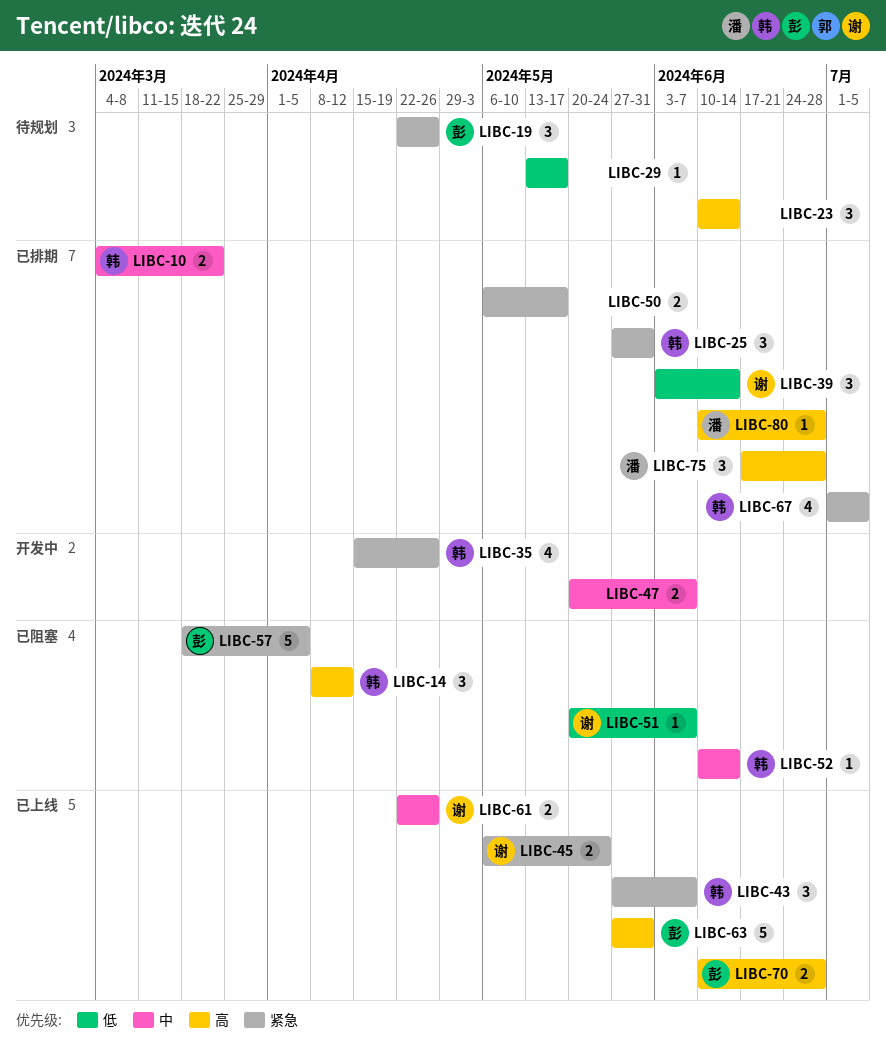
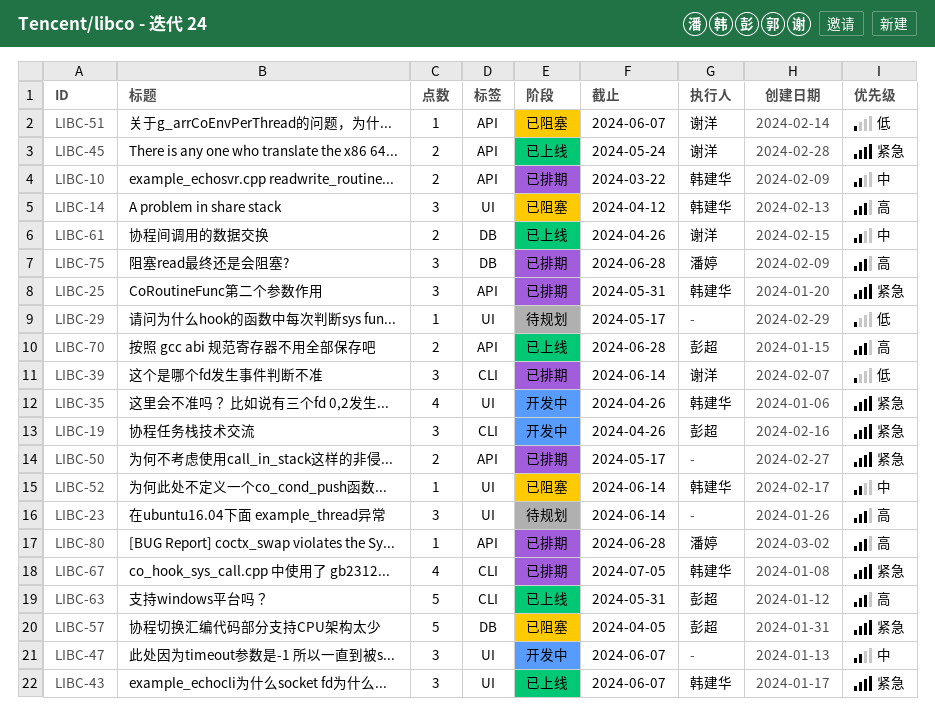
LIBC-19, status: 待规划 -> 开发中
LIBC-47, estimate: 2 -> 3

